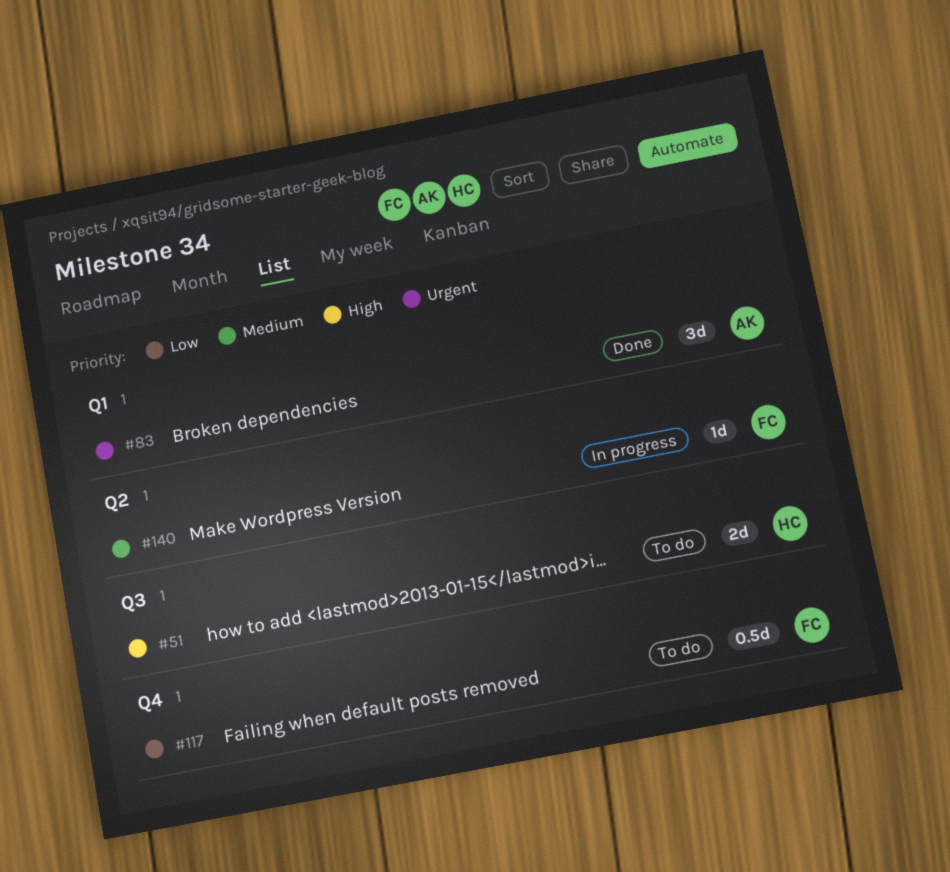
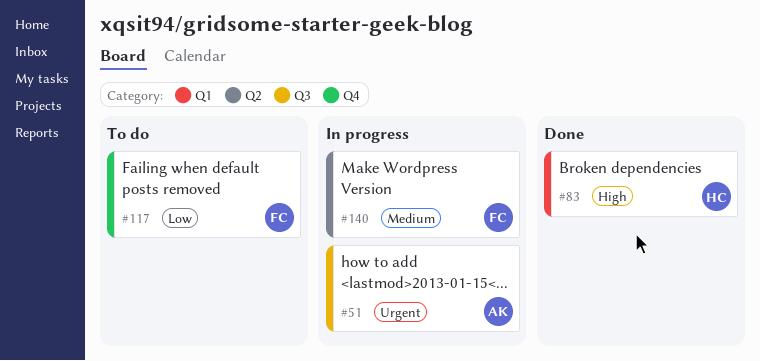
#51, status: To do -> In progress
#51, owner: HC -> AK
#51, priority: High -> Urgent
#83, owner: AK -> HC
#83, priority: Urgent -> High

